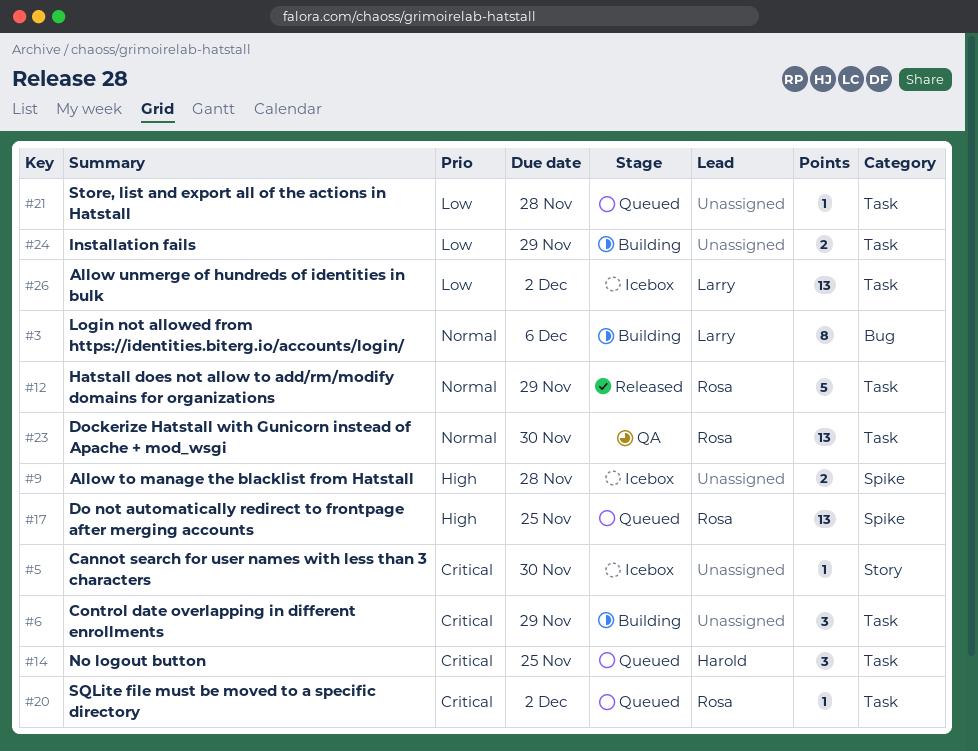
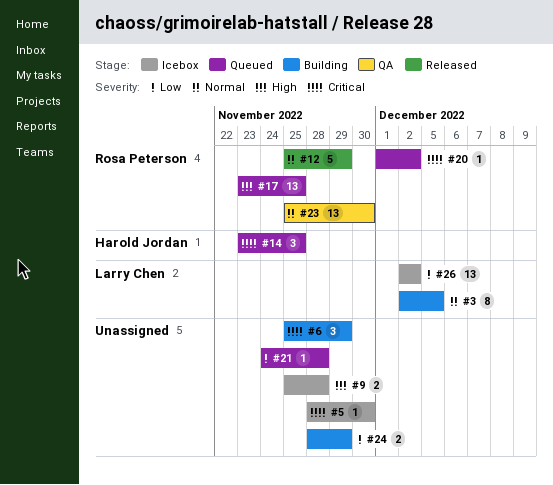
#3, due: Dec 6 -> Dec 5

